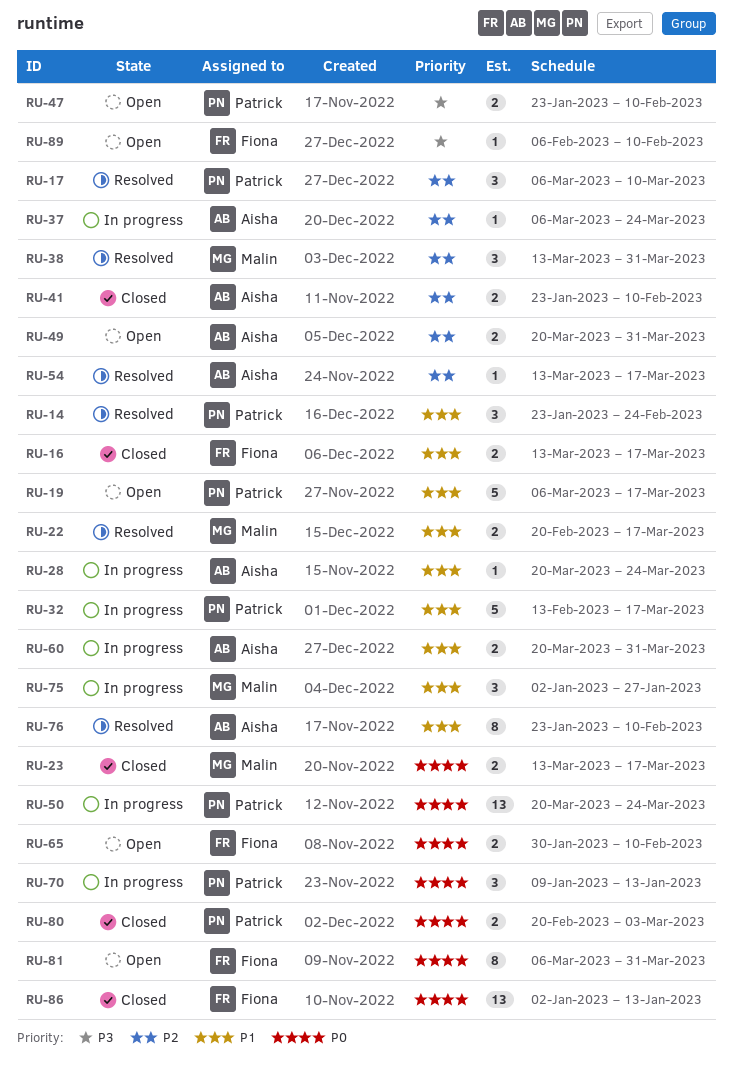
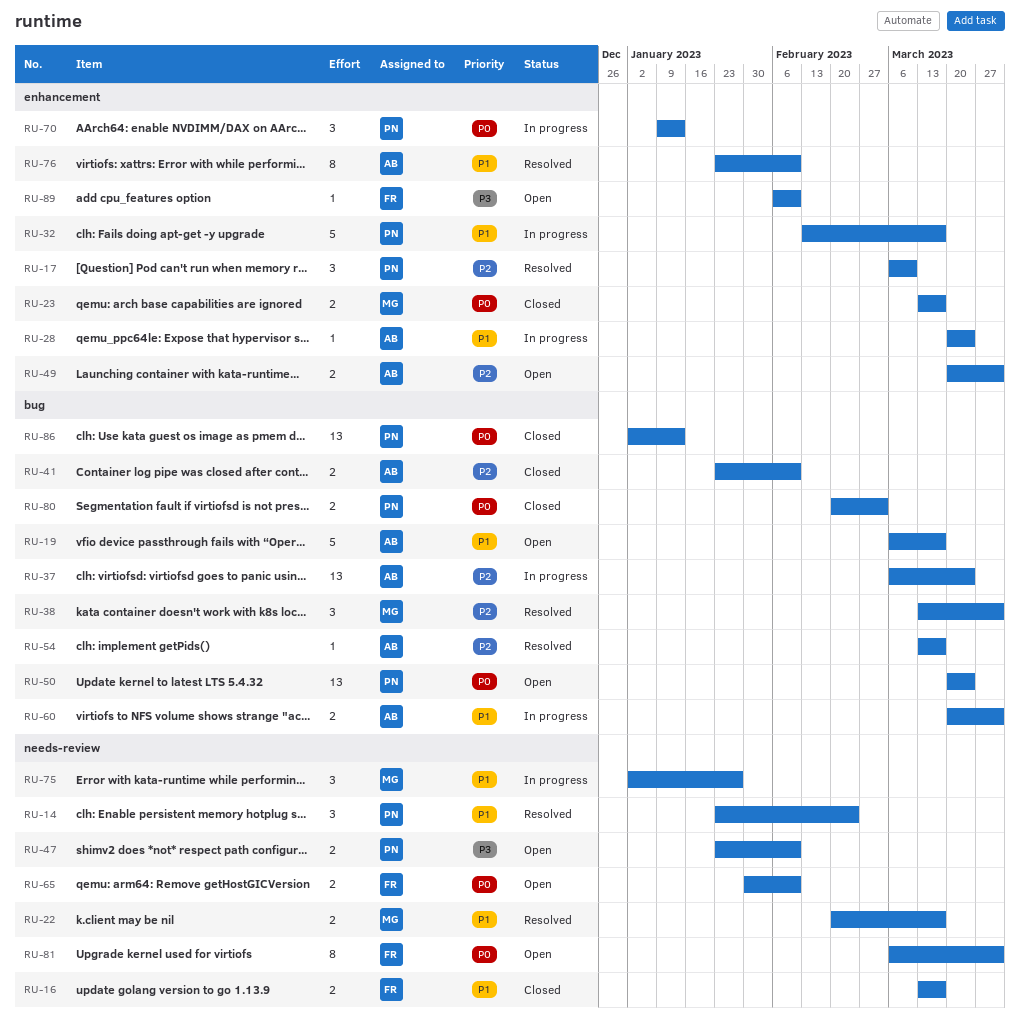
RU-19, owner: Patrick -> Aisha
RU-37, estimate: 1 -> 13
RU-50, status: In progress -> Open
RU-86, owner: Fiona -> Patrick

